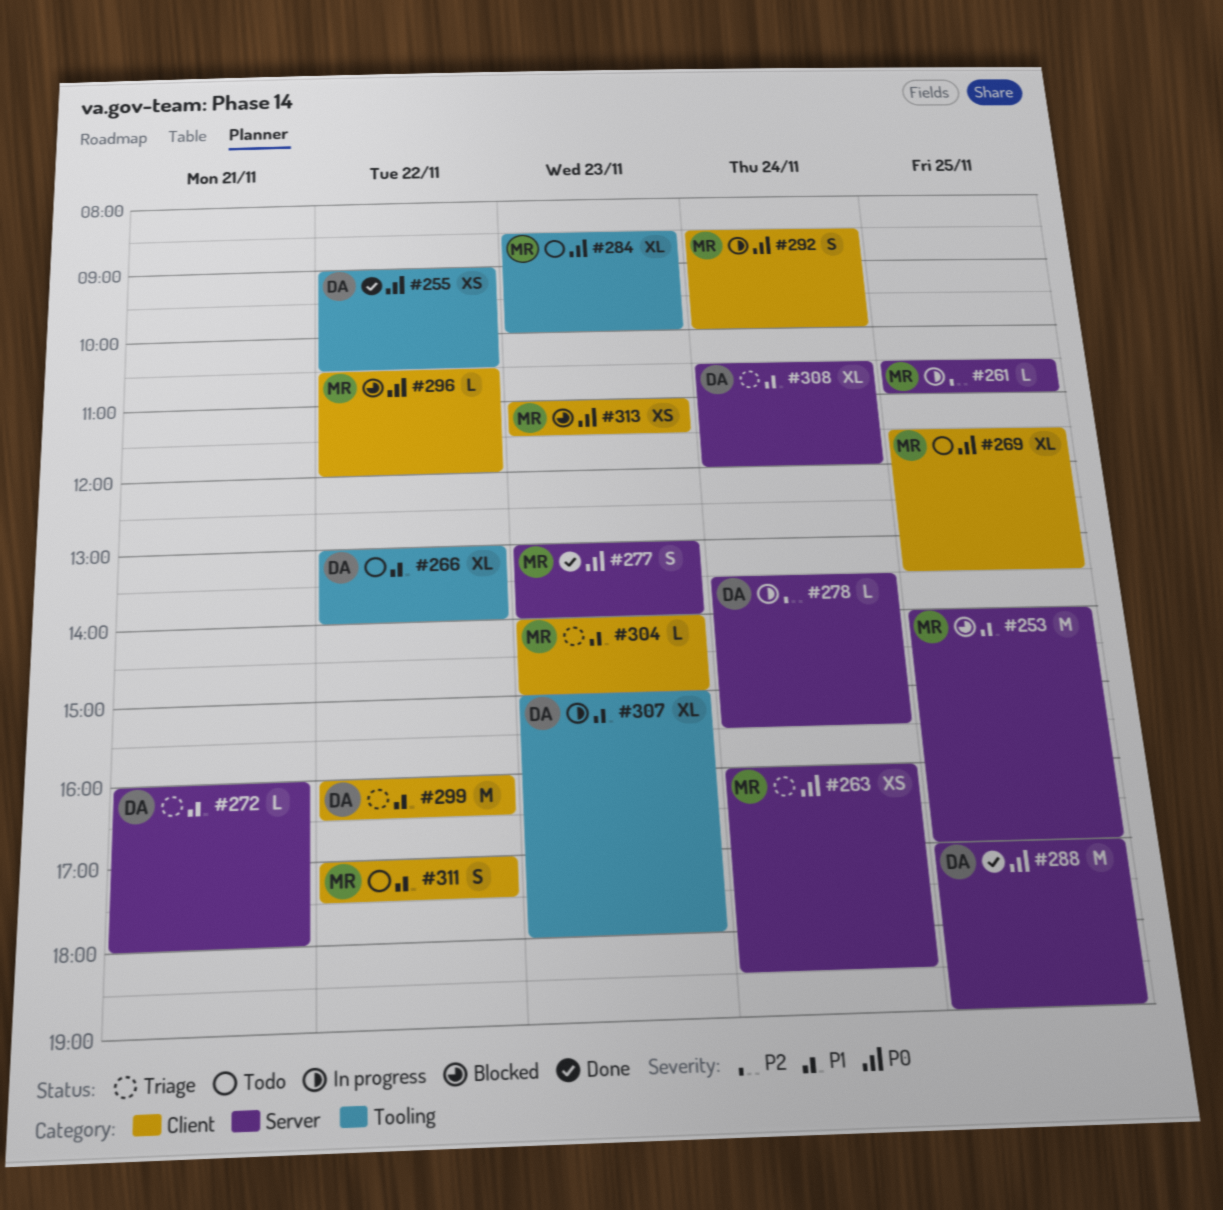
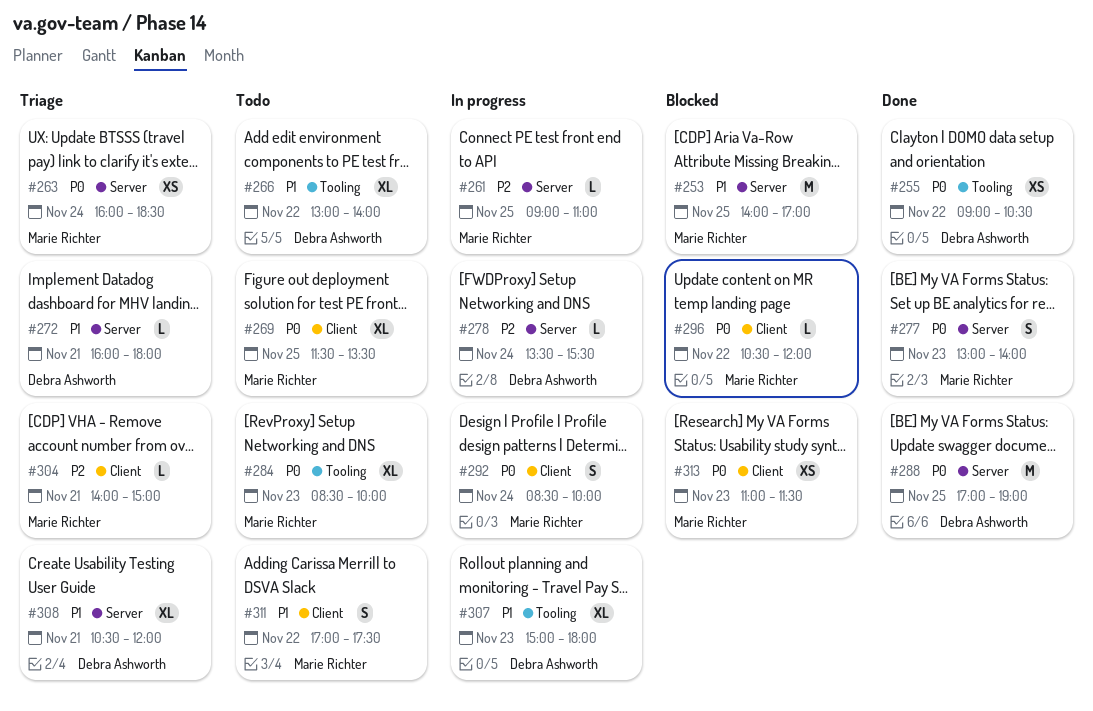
#261, begins: 10:30 -> 09:00
#299: present -> none
#304, priority: P1 -> P2
#304, day: Nov 23 -> Nov 21
#308, day: Nov 24 -> Nov 21

